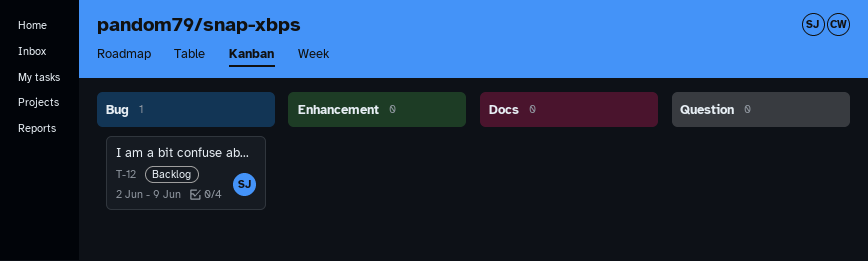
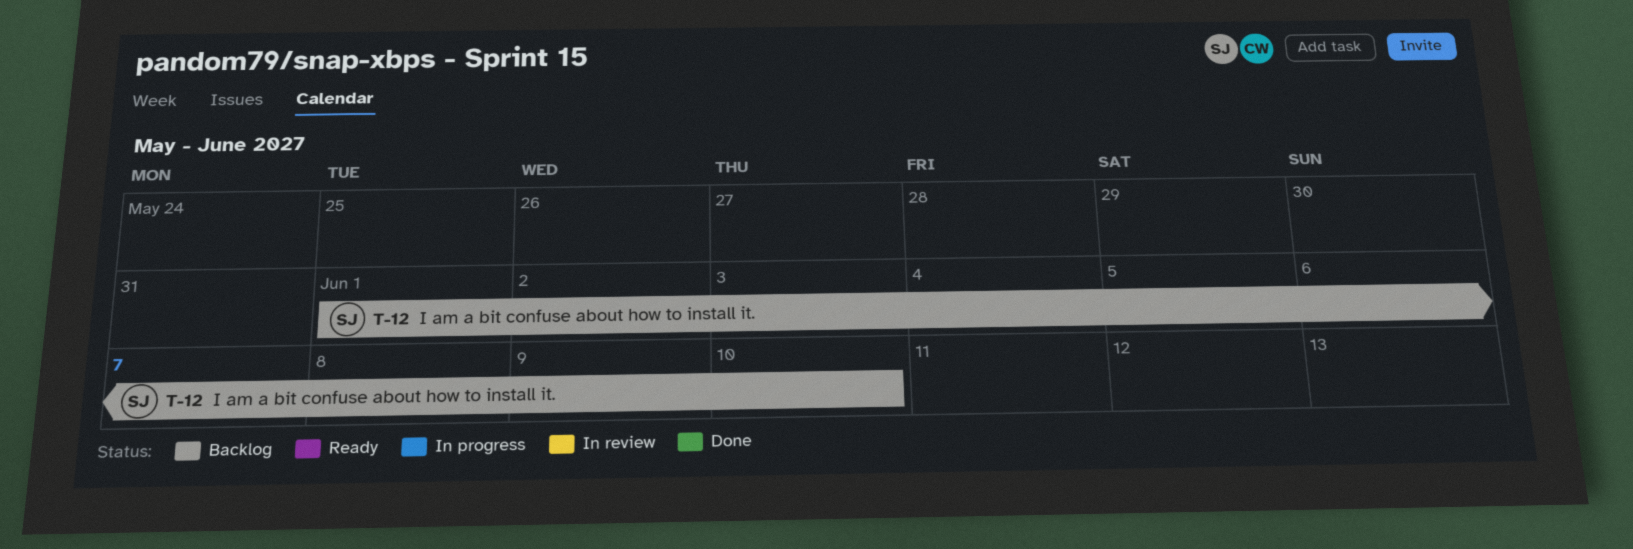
T-12, start: Jun 2 -> Jun 1
T-12, due: Jun 9 -> Jun 10

